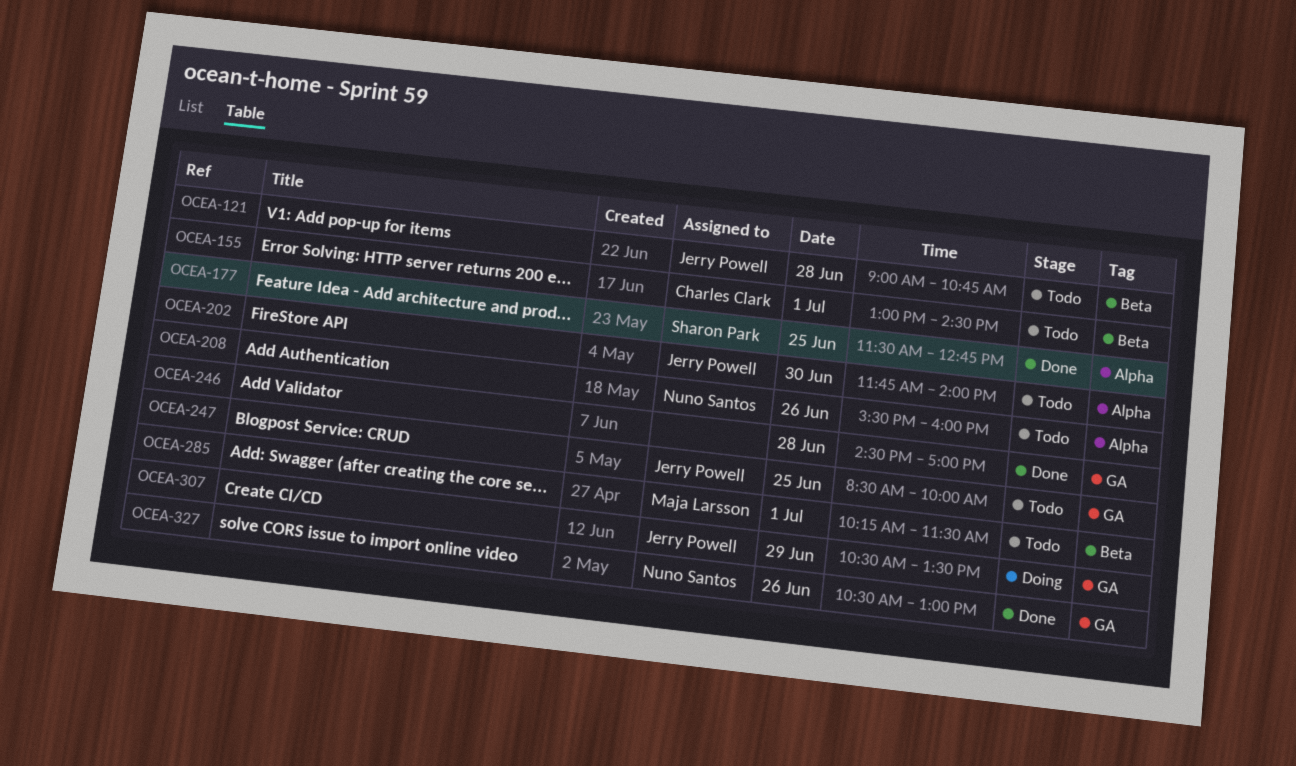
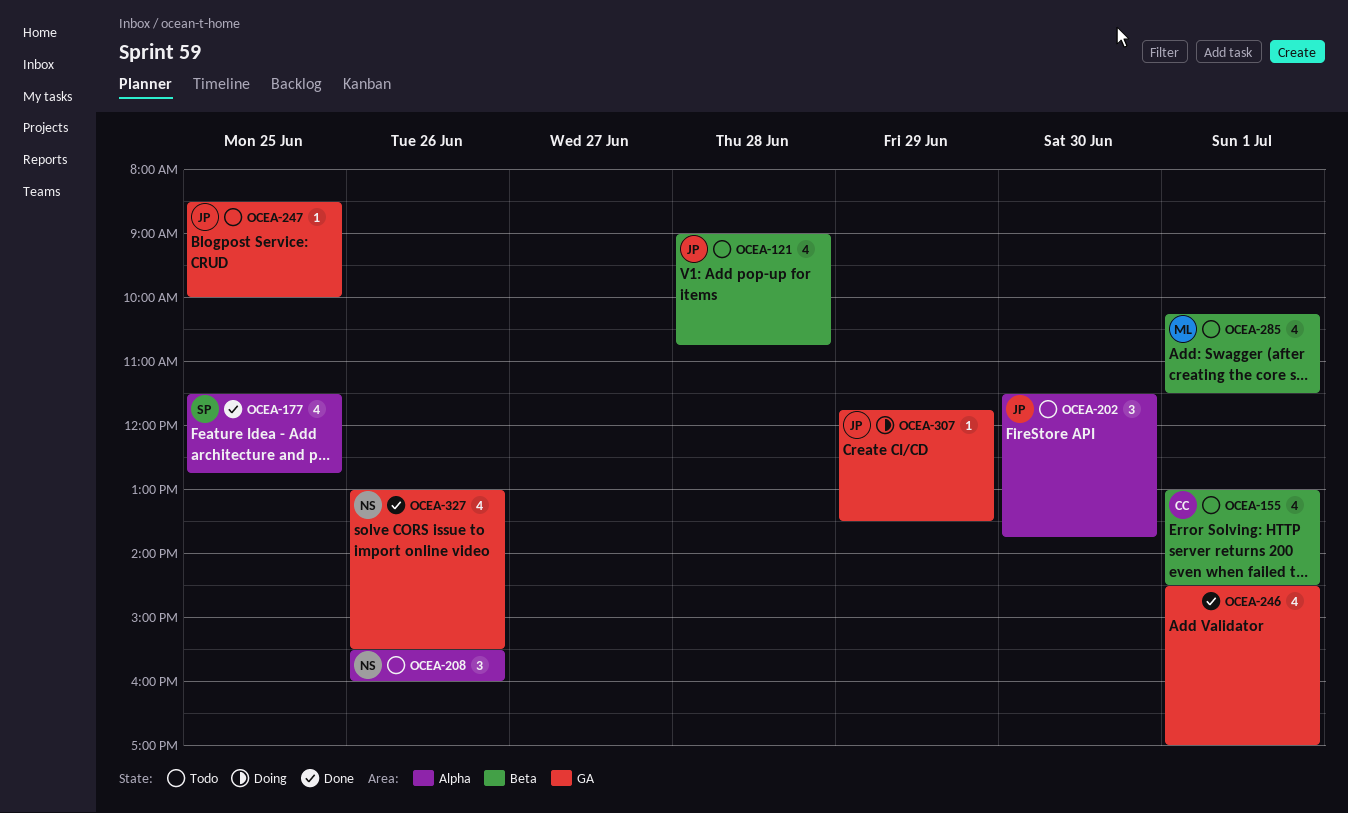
OCEA-202, begins: 11:45 -> 11:30
OCEA-202, ends: 14:00 -> 13:45
OCEA-246, day: Jun 28 -> Jul 1
OCEA-307, begins: 10:30 -> 11:45
OCEA-327, begins: 10:30 -> 13:00
OCEA-327, ends: 13:00 -> 15:30

